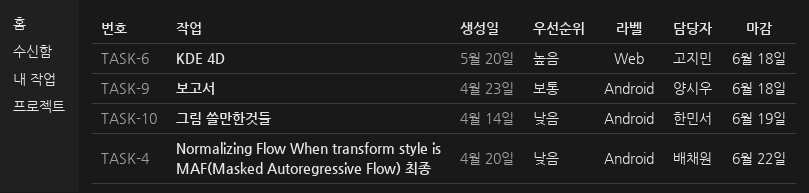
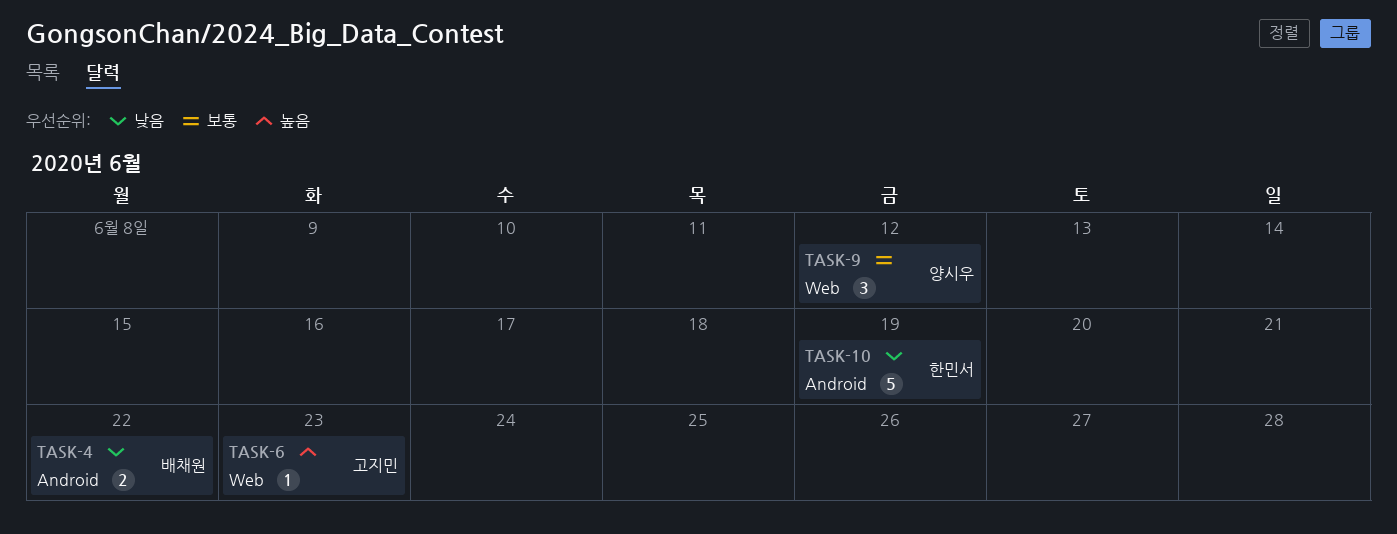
TASK-6, due: Jun 18 -> Jun 23
TASK-9, label: Android -> Web
TASK-9, due: Jun 18 -> Jun 12

